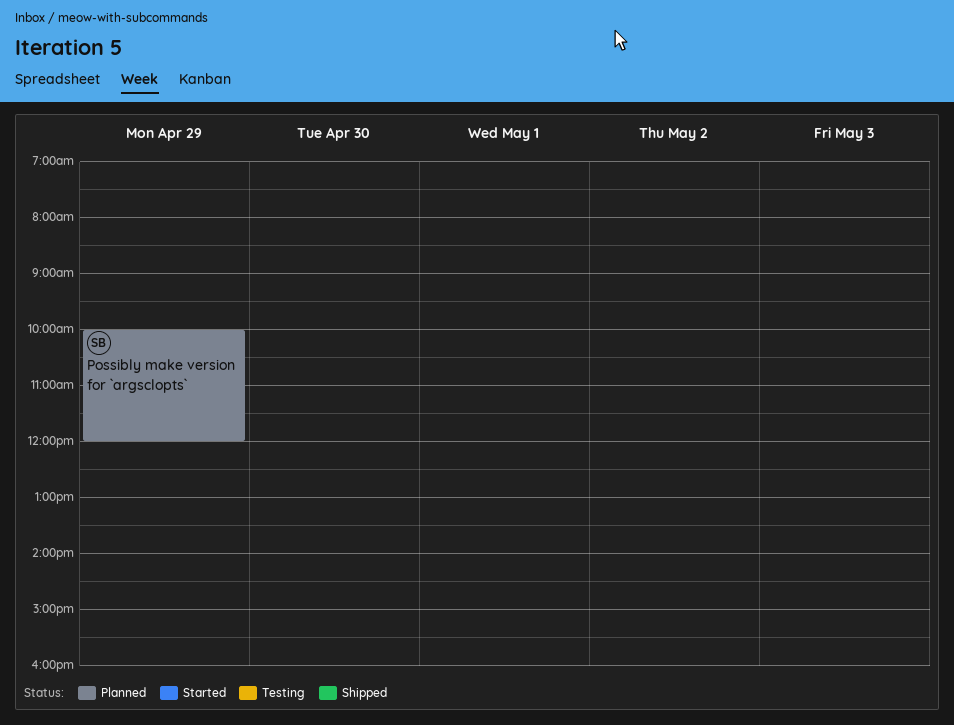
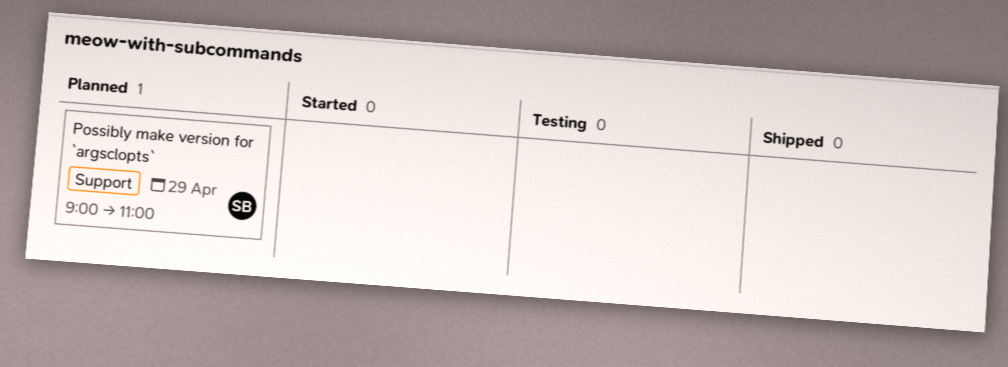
Possibly make version for `argsclopts`, begins: 10:00 -> 09:00
Possibly make version for `argsclopts`, ends: 12:00 -> 11:00

